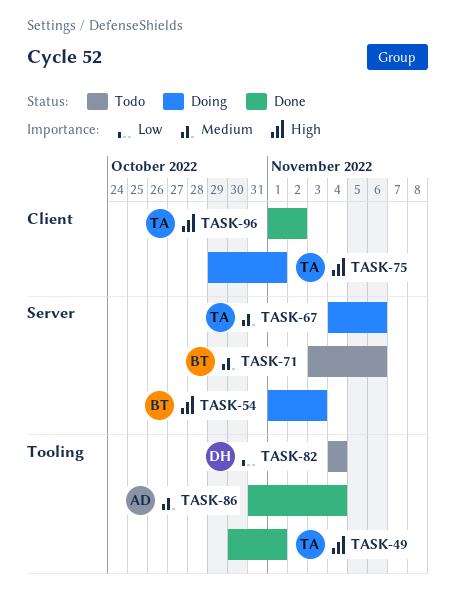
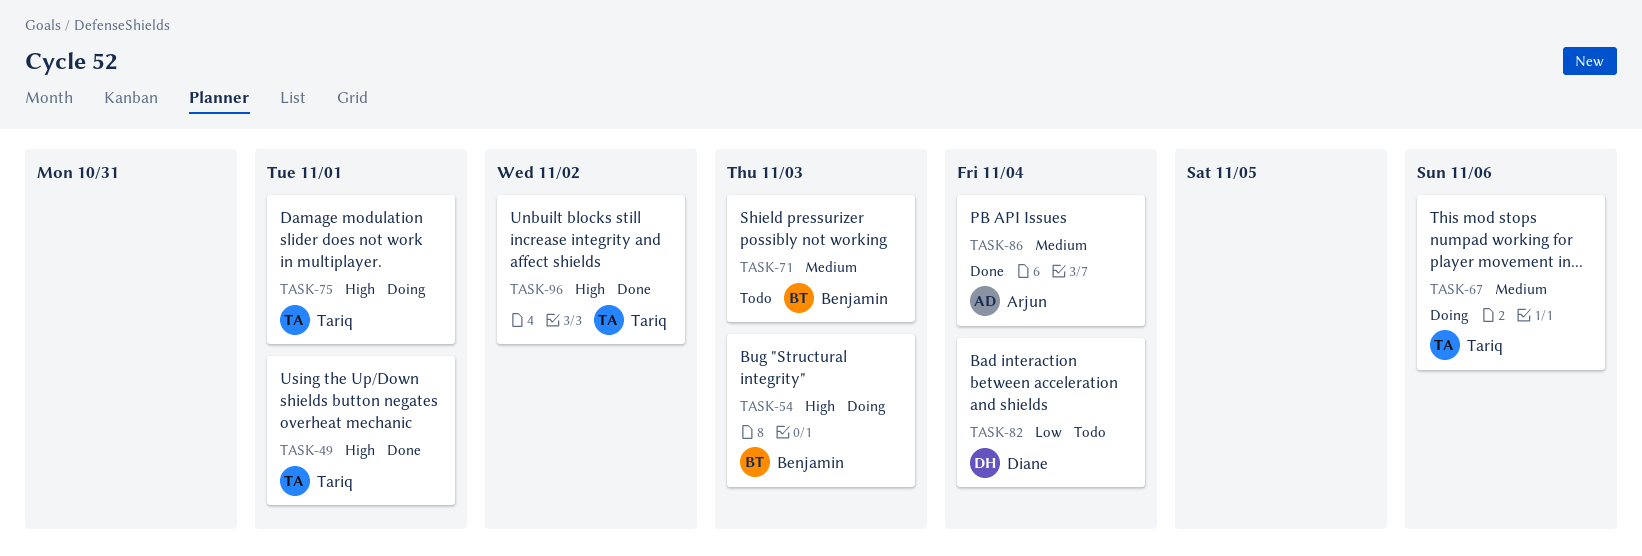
TASK-71, due: Nov 6 -> Nov 3

